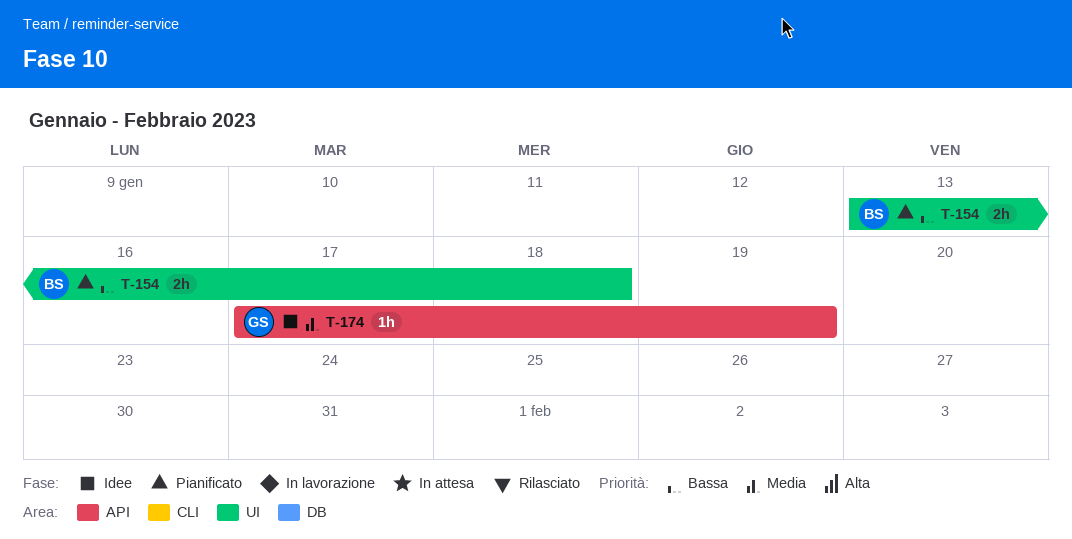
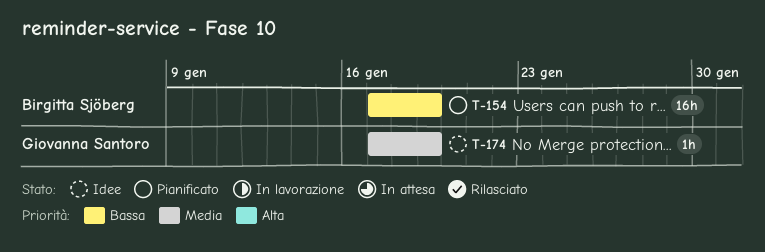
T-154, estimate: 2h -> 16h
T-154, start: Jan 13 -> Jan 17
T-154, due: Jan 18 -> Jan 19

